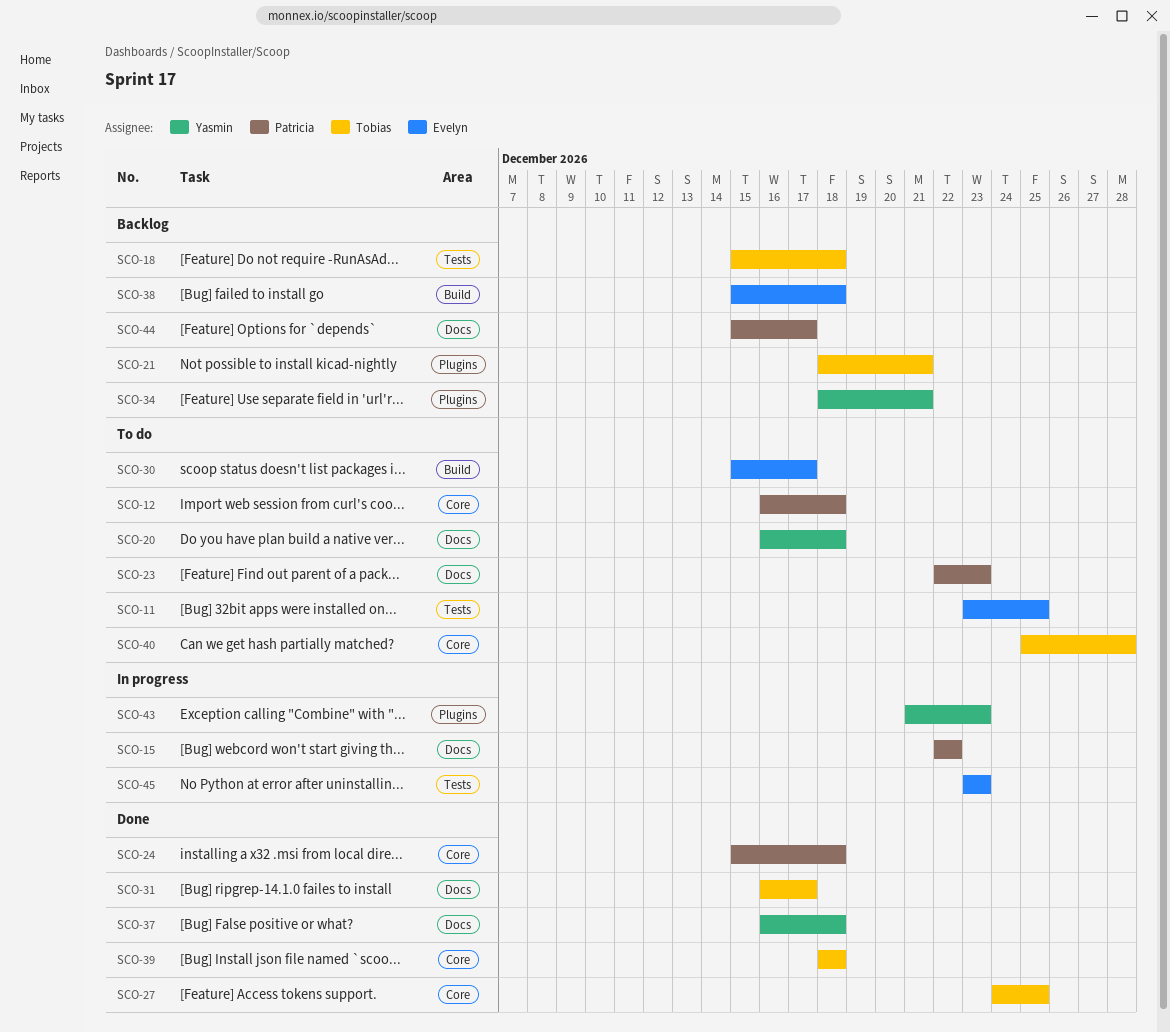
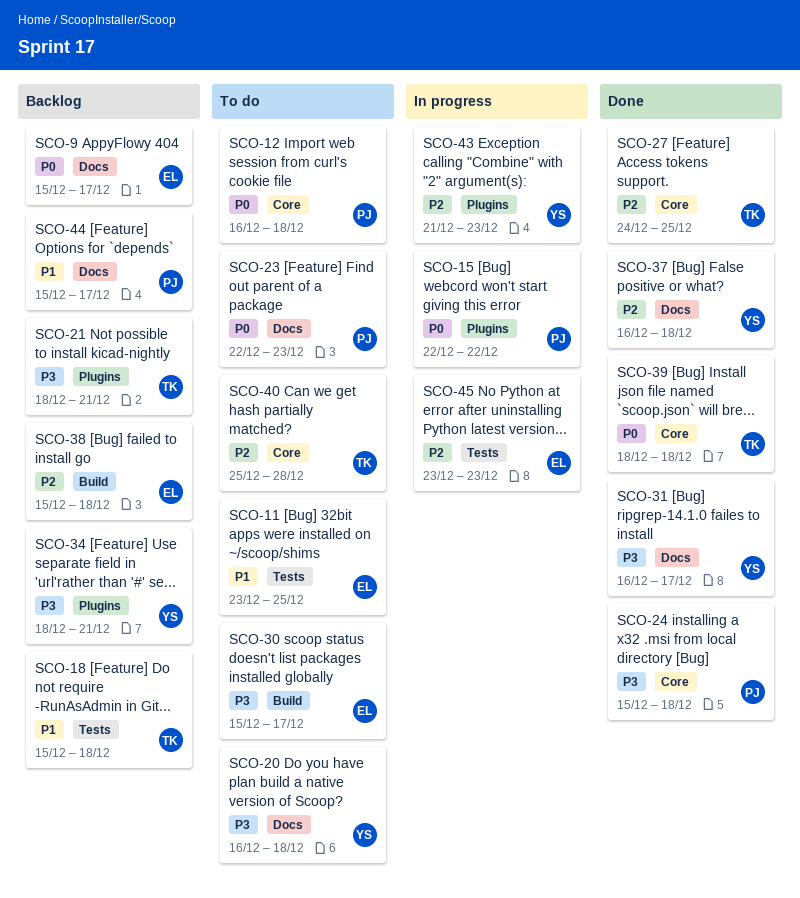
SCO-9: none -> present
SCO-15, label: Docs -> Plugins
SCO-31, owner: Tobias -> Yasmin

